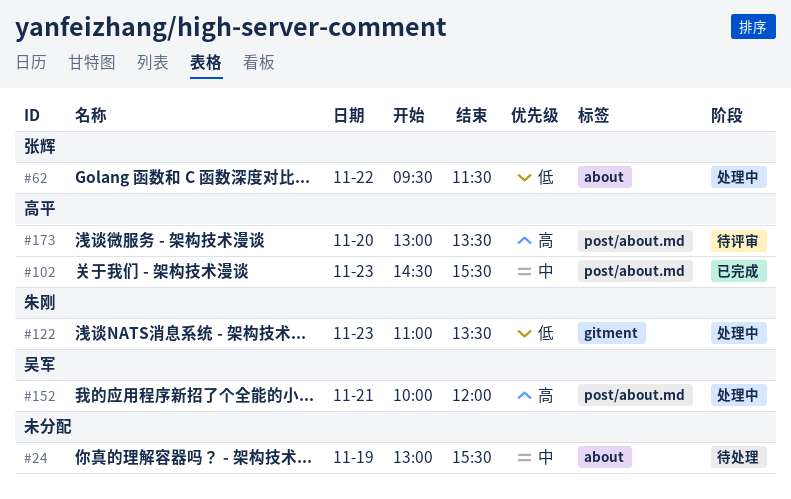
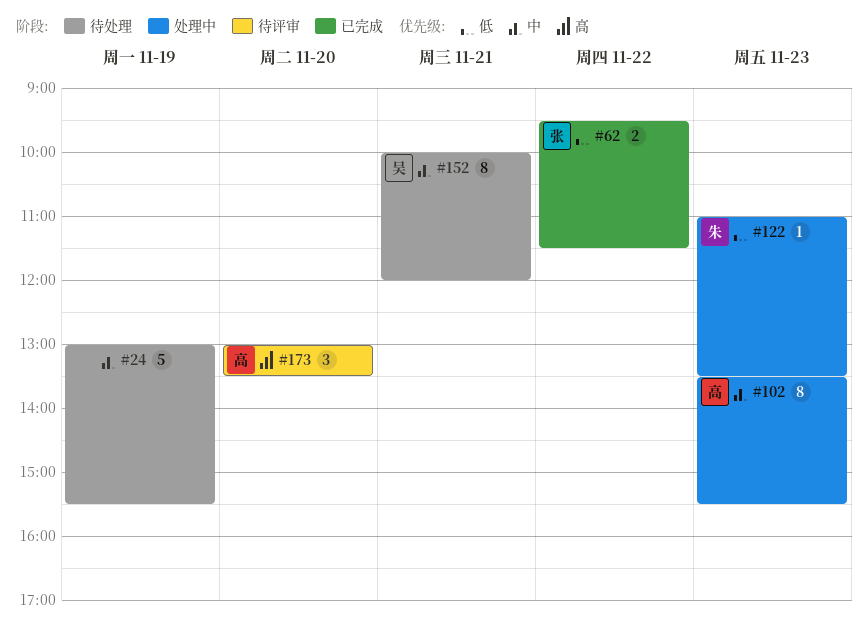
#62, status: 处理中 -> 已完成
#102, status: 已完成 -> 处理中
#102, begins: 14:30 -> 13:30
#152, status: 处理中 -> 待处理
#152, priority: 高 -> 中

